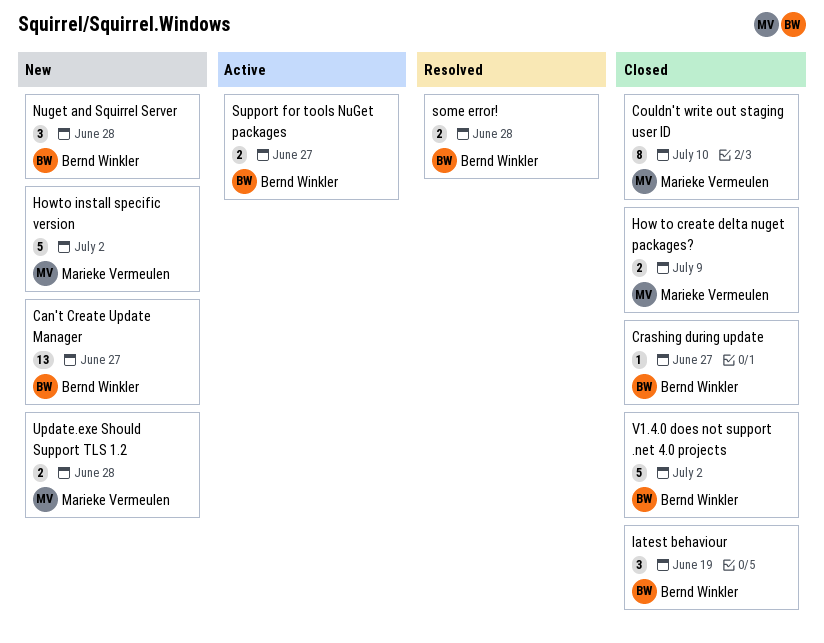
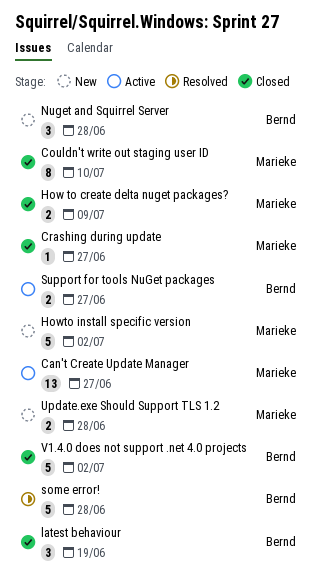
Can't Create Update Manager, status: New -> Active
Can't Create Update Manager, owner: Bernd Winkler -> Marieke Vermeulen
Crashing during update, owner: Bernd Winkler -> Marieke Vermeulen
some error!, estimate: 2 -> 5

